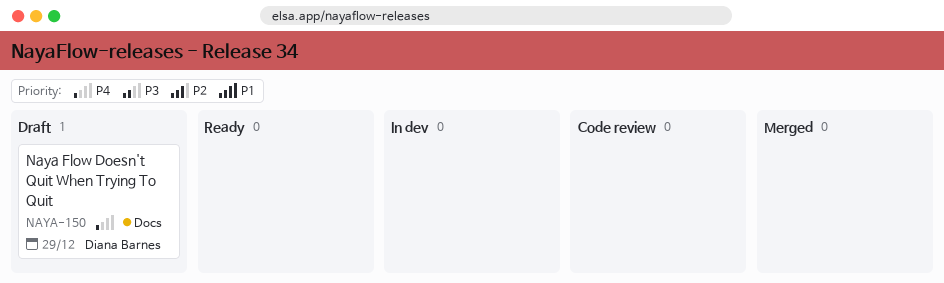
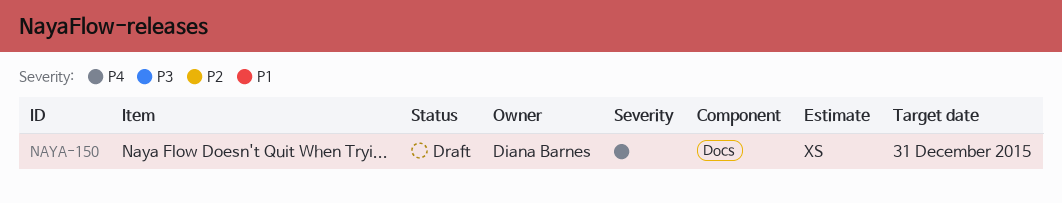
NAYA-150, due: Dec 29 -> Dec 31

